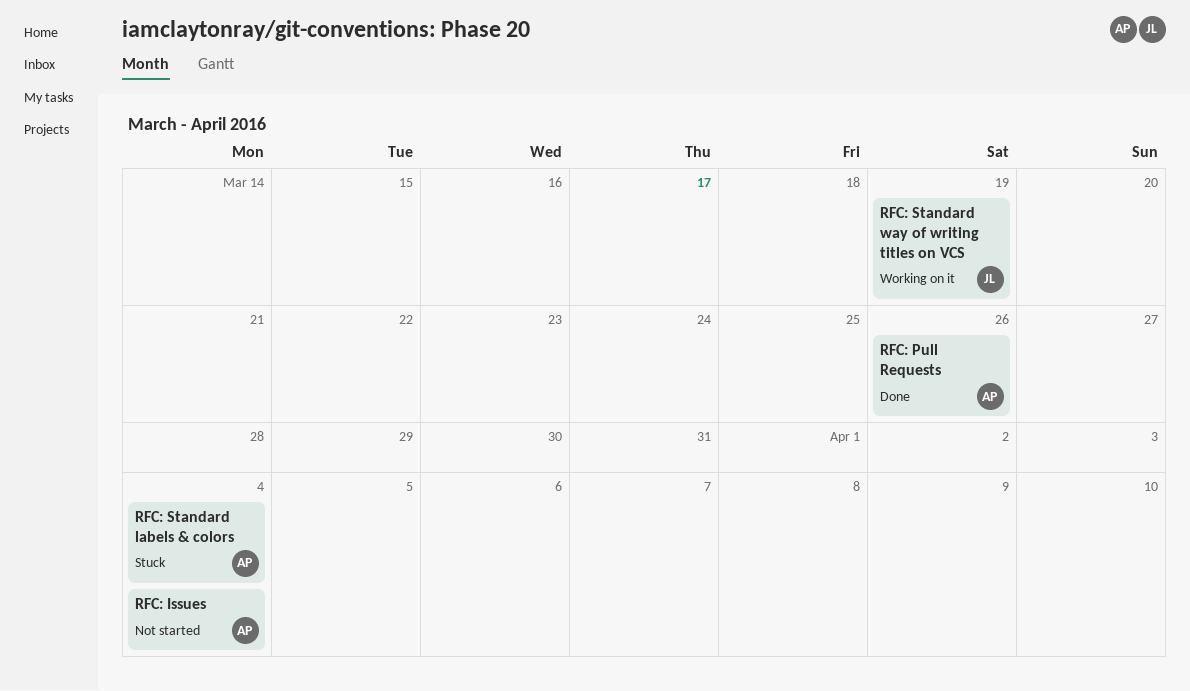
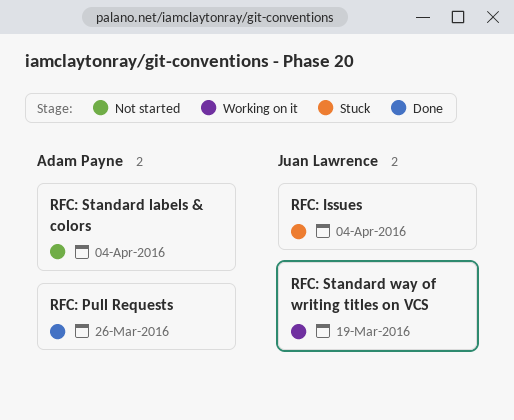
RFC: Issues, status: Not started -> Stuck
RFC: Issues, owner: Adam Payne -> Juan Lawrence
RFC: Standard labels & colors, status: Stuck -> Not started

